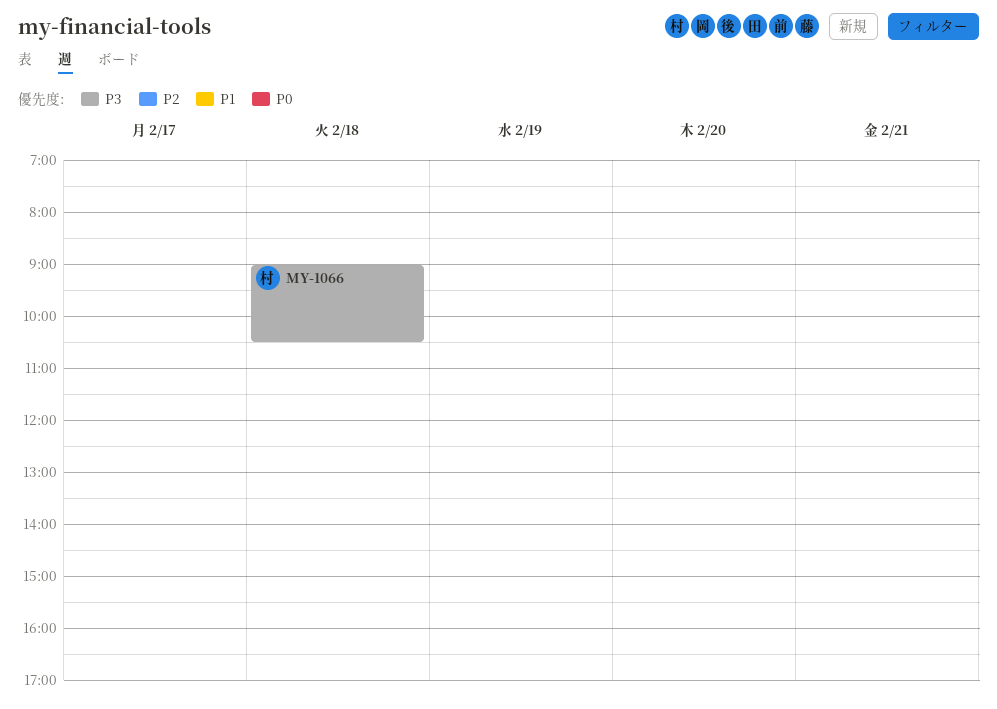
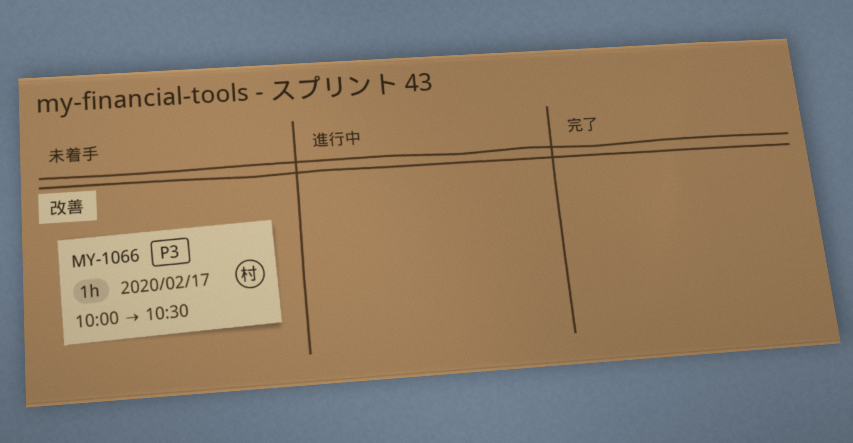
MY-1066, day: Feb 18 -> Feb 17
MY-1066, begins: 09:00 -> 10:00

